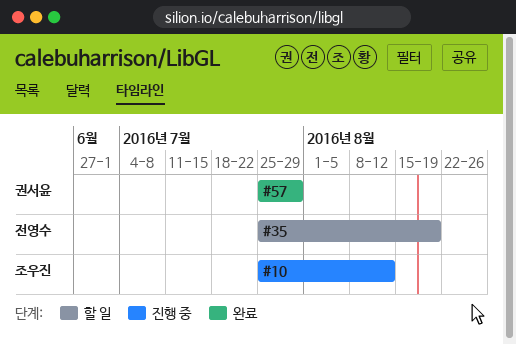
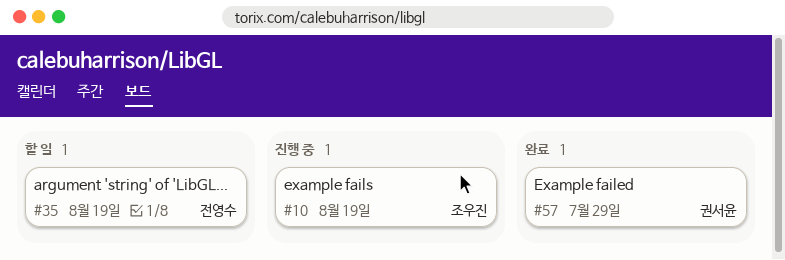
#10, due: Aug 12 -> Aug 19

